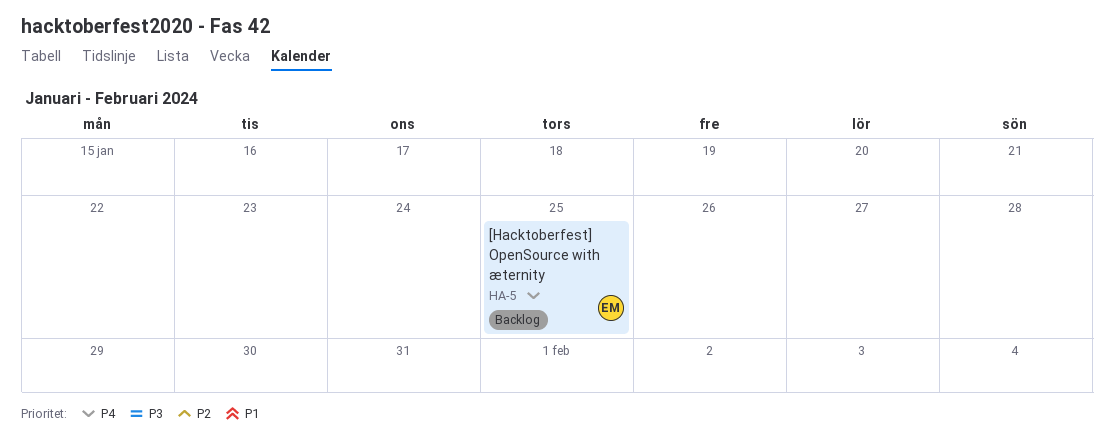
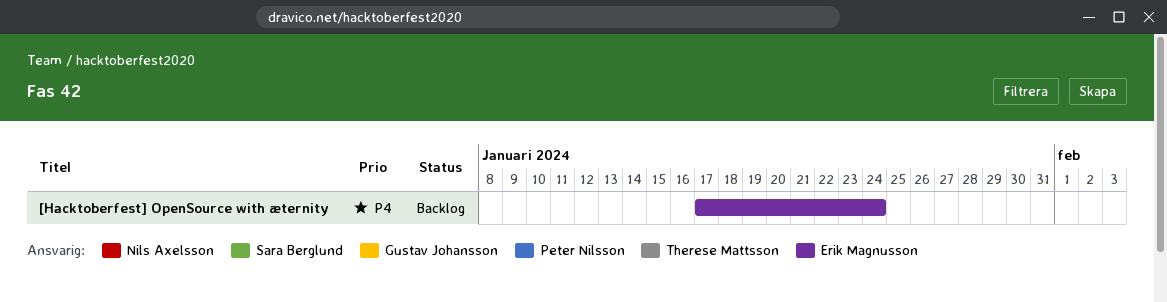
[Hacktoberfest] OpenSource with æternity, due: Jan 25 -> Jan 24

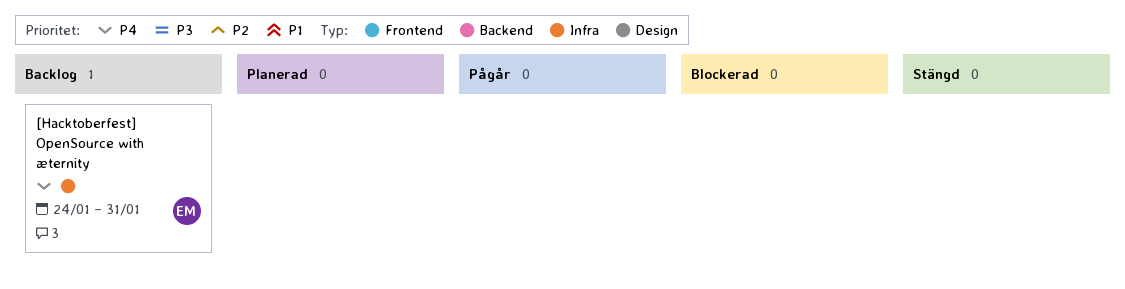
[Hacktoberfest] OpenSource with æternity, start: Jan 17 -> Jan 24
[Hacktoberfest] OpenSource with æternity, due: Jan 24 -> Jan 31

